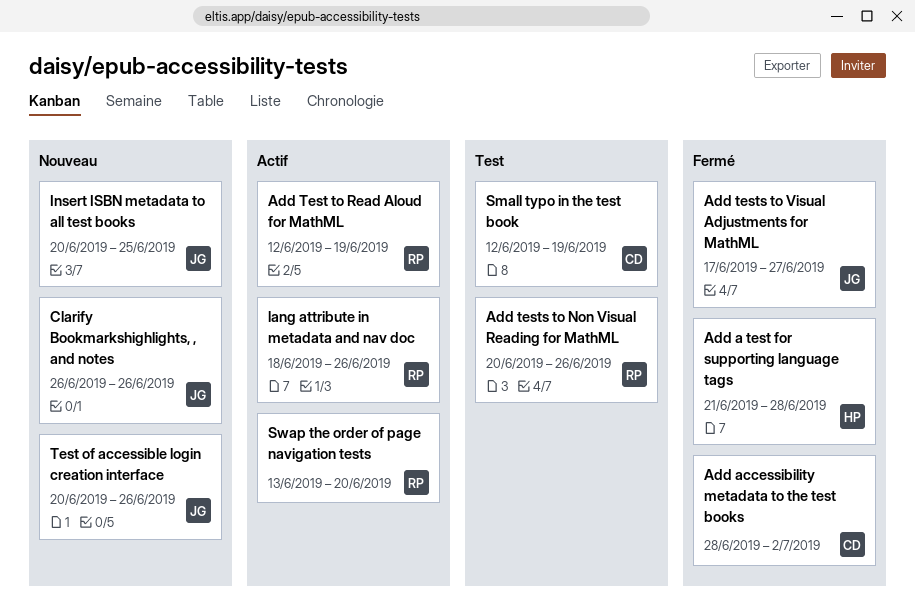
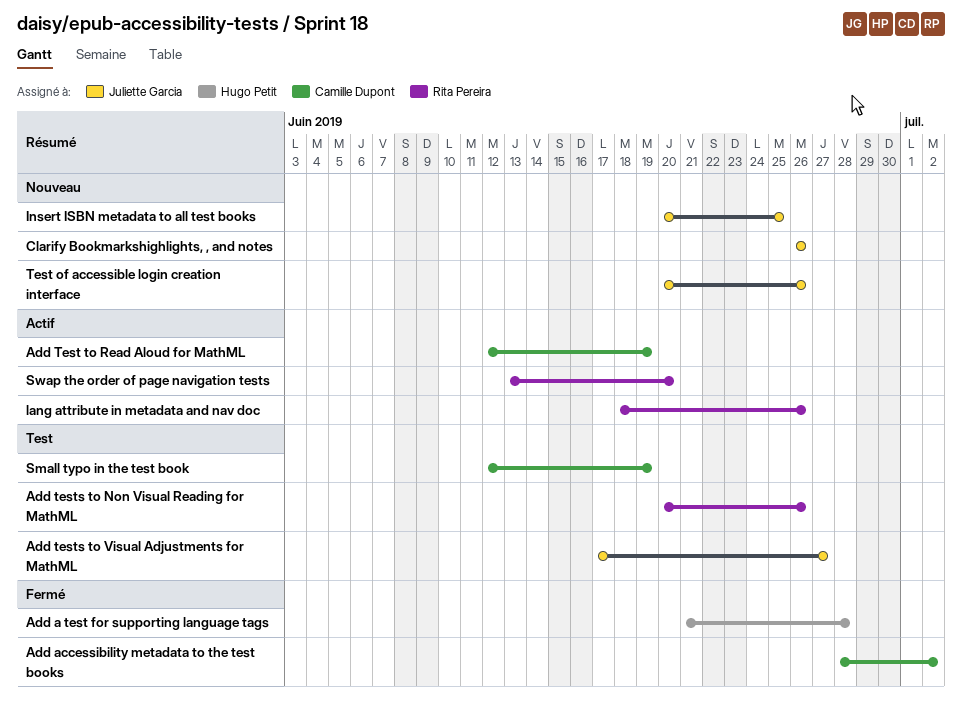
Add Test to Read Aloud for MathML, owner: Rita Pereira -> Camille Dupont
Add tests to Visual Adjustments for MathML, status: Fermé -> Test

